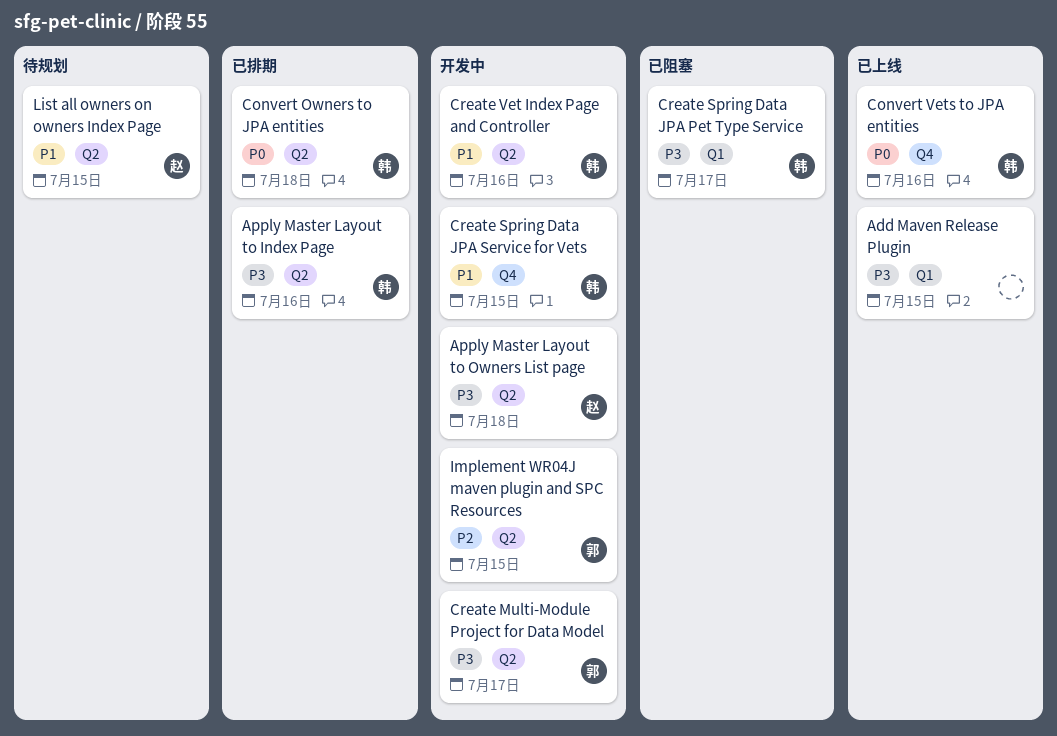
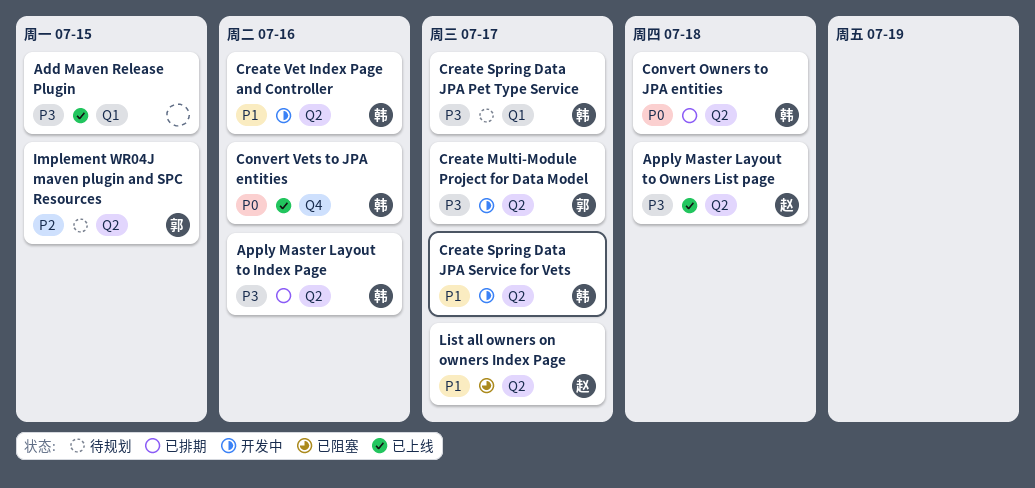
Apply Master Layout to Owners List page, status: 开发中 -> 已上线
Create Spring Data JPA Pet Type Service, status: 已阻塞 -> 待规划
Create Spring Data JPA Service for Vets, label: Q4 -> Q2
Create Spring Data JPA Service for Vets, due: Jul 15 -> Jul 17
Implement WR04J maven plugin and SPC Resources, status: 开发中 -> 待规划
List all owners on owners Index Page, status: 待规划 -> 已阻塞
List all owners on owners Index Page, due: Jul 15 -> Jul 17

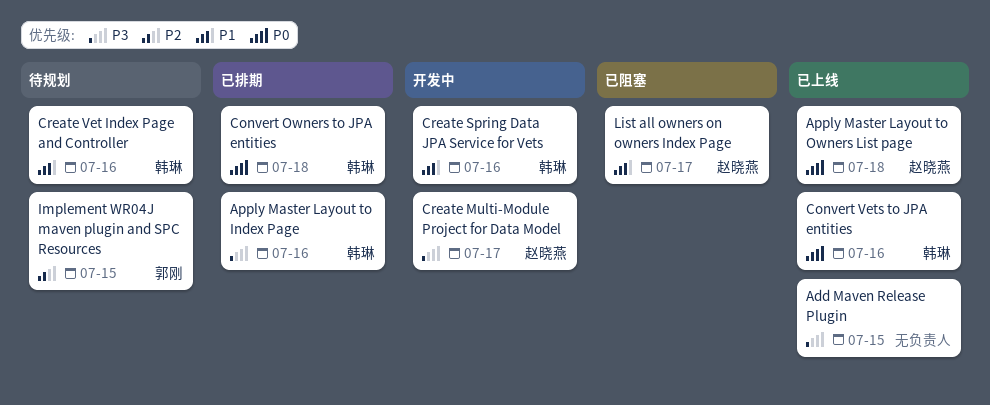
Apply Master Layout to Owners List page, priority: P3 -> P0
Create Multi-Module Project for Data Model, owner: 郭刚 -> 赵晓燕
Create Spring Data JPA Pet Type Service: present -> none
Create Spring Data JPA Service for Vets, due: Jul 17 -> Jul 16
Create Vet Index Page and Controller, status: 开发中 -> 待规划

